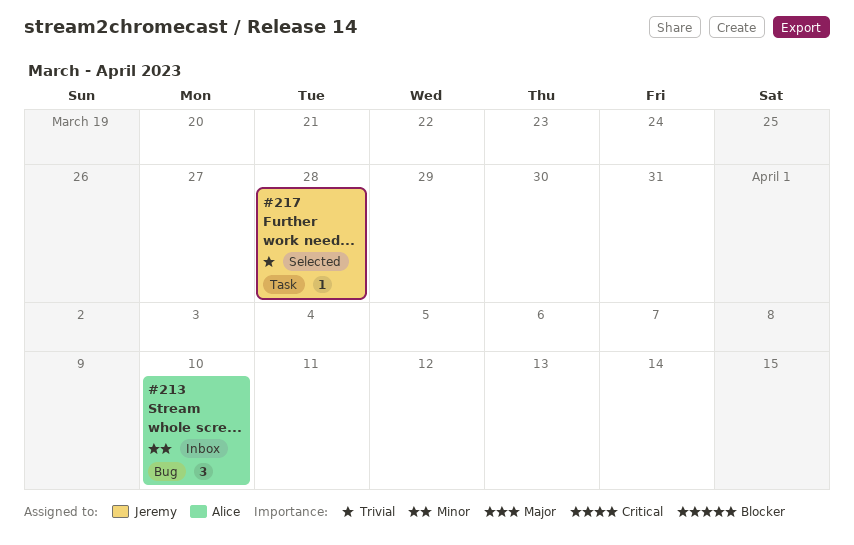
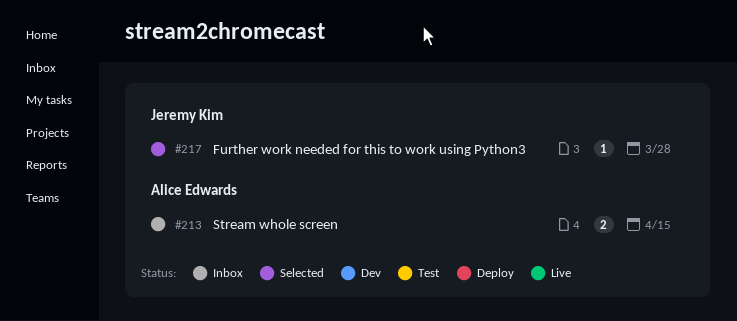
#213, estimate: 3 -> 2
#213, due: Apr 10 -> Apr 15

